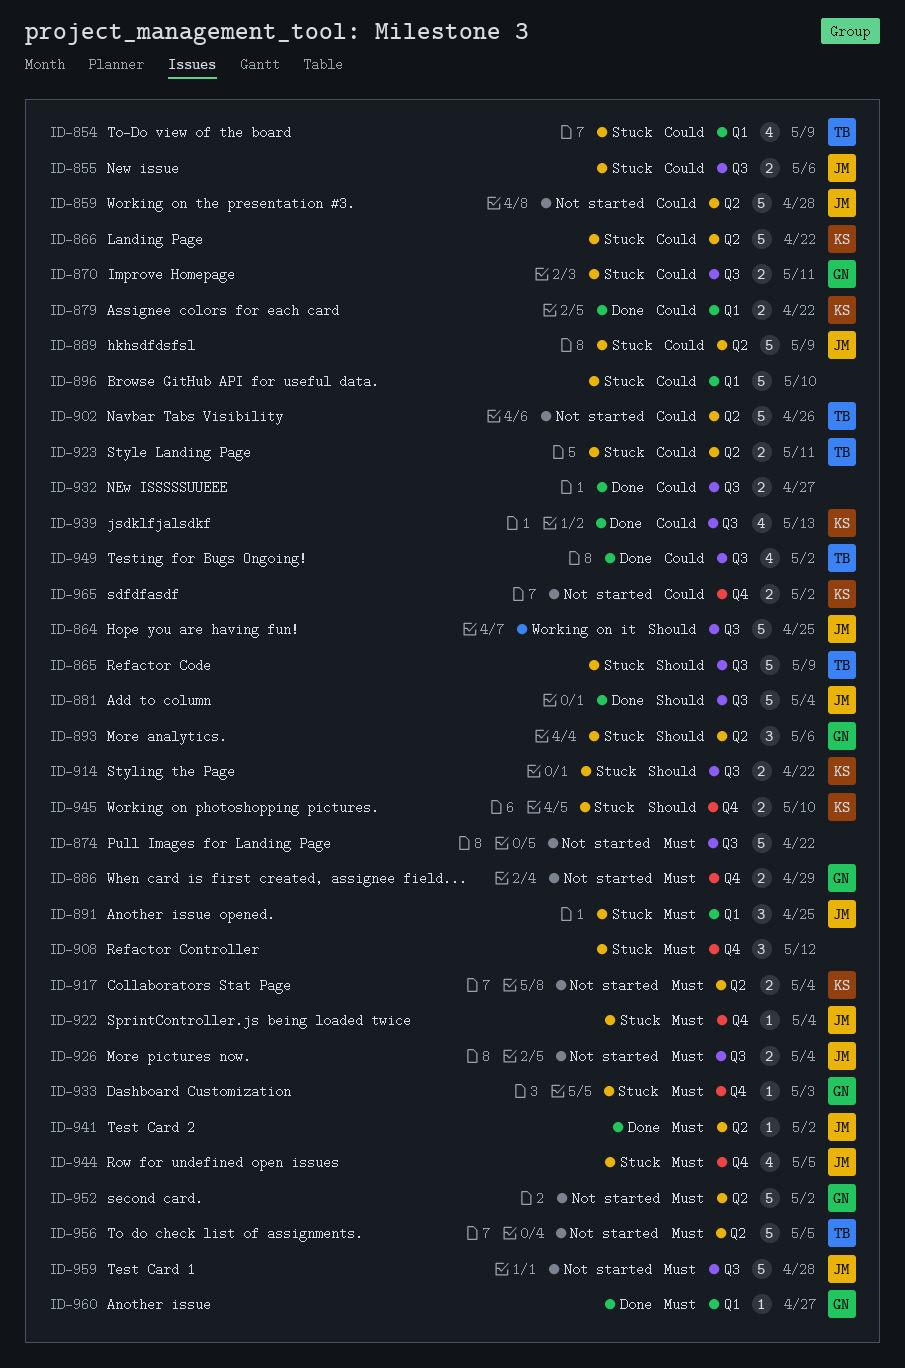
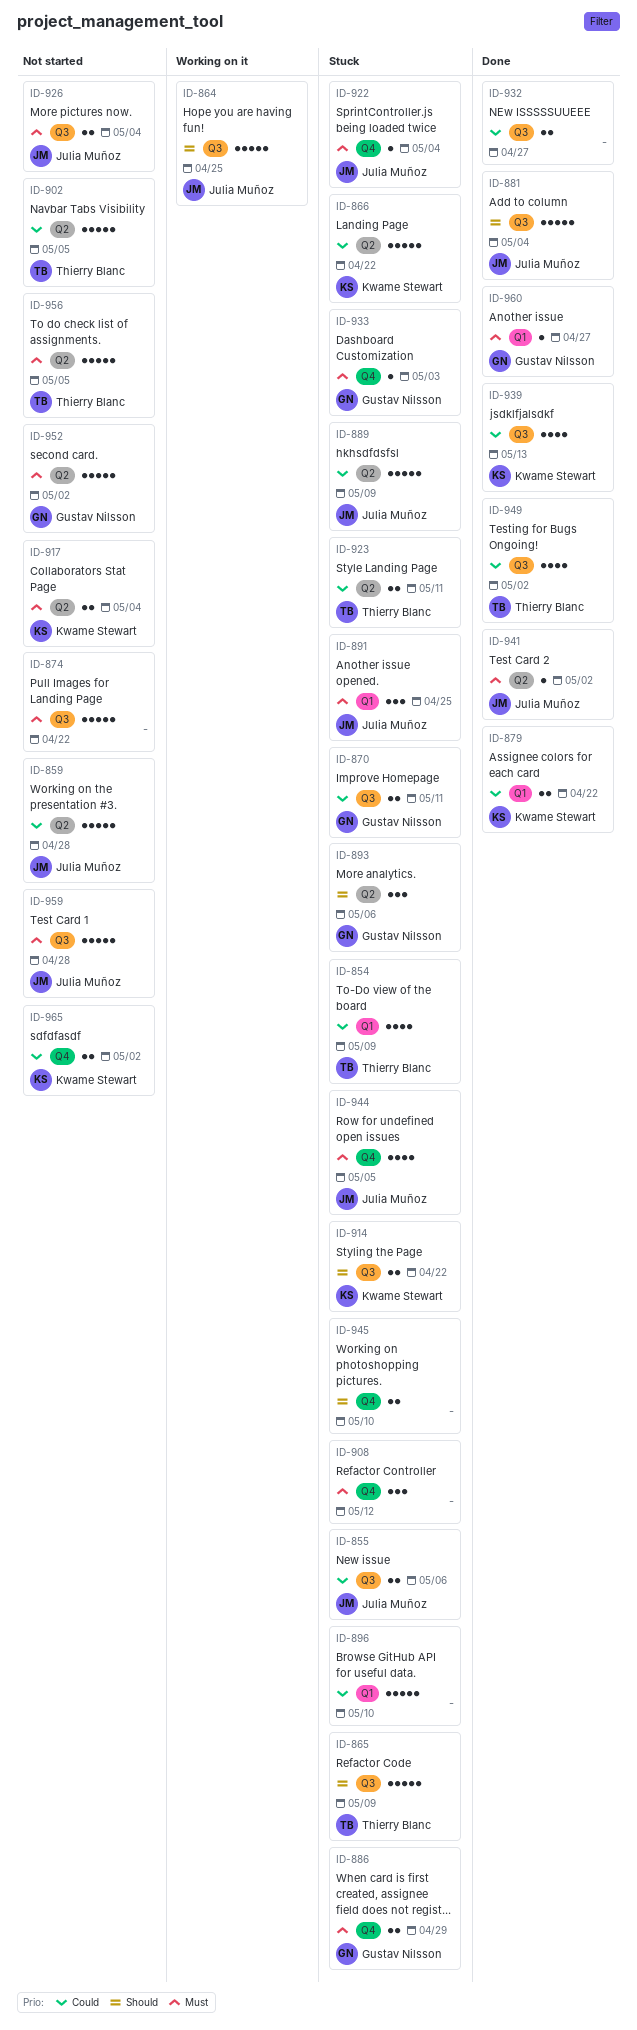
ID-886, status: Not started -> Stuck
ID-902, due: Apr 26 -> May 5
ID-945, owner: Kwame Stewart -> none

